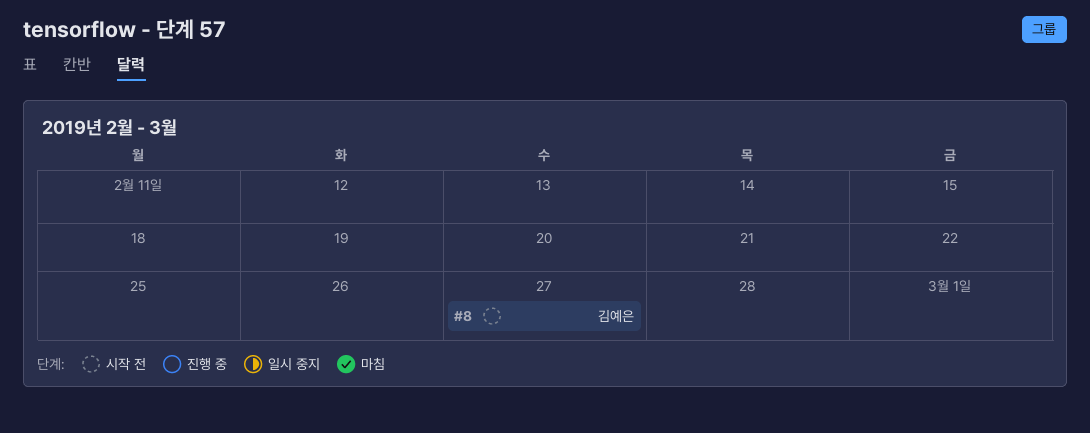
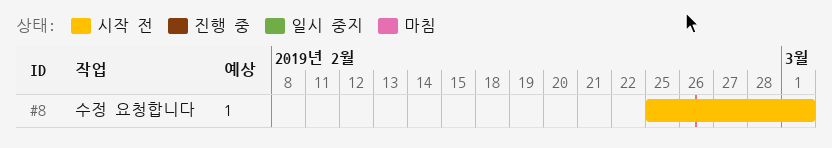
#8, due: Feb 27 -> Mar 1

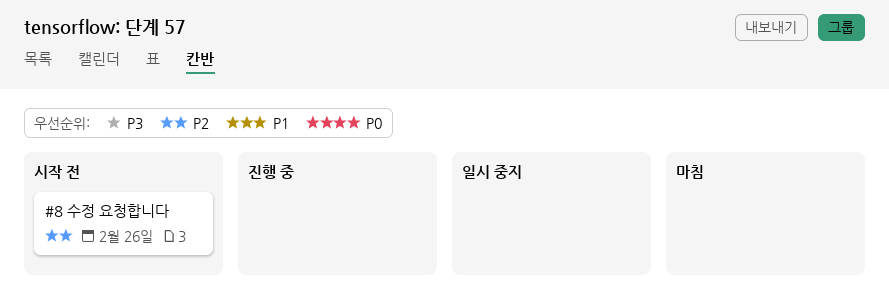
#8, due: Mar 1 -> Feb 26

